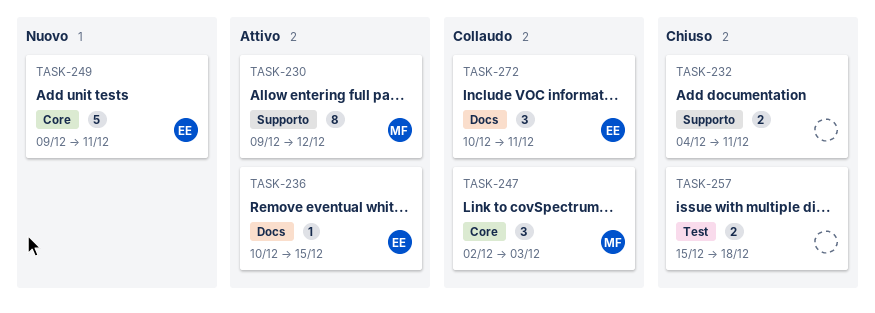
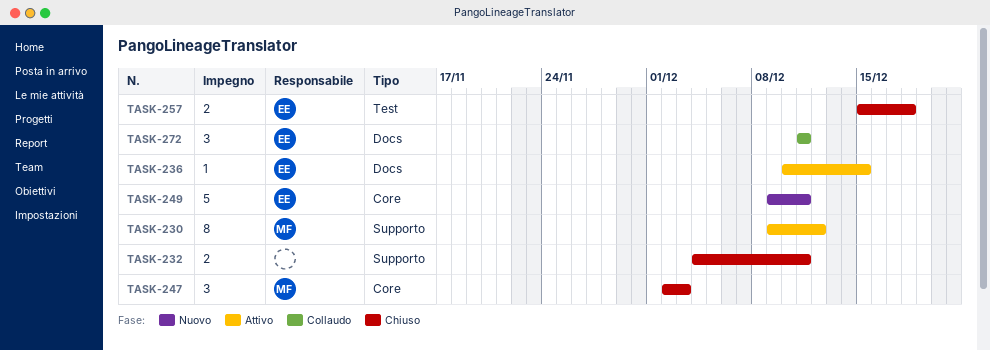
TASK-247, status: Collaudo -> Chiuso
TASK-257, owner: none -> EE
TASK-272, start: Dec 10 -> Dec 11

